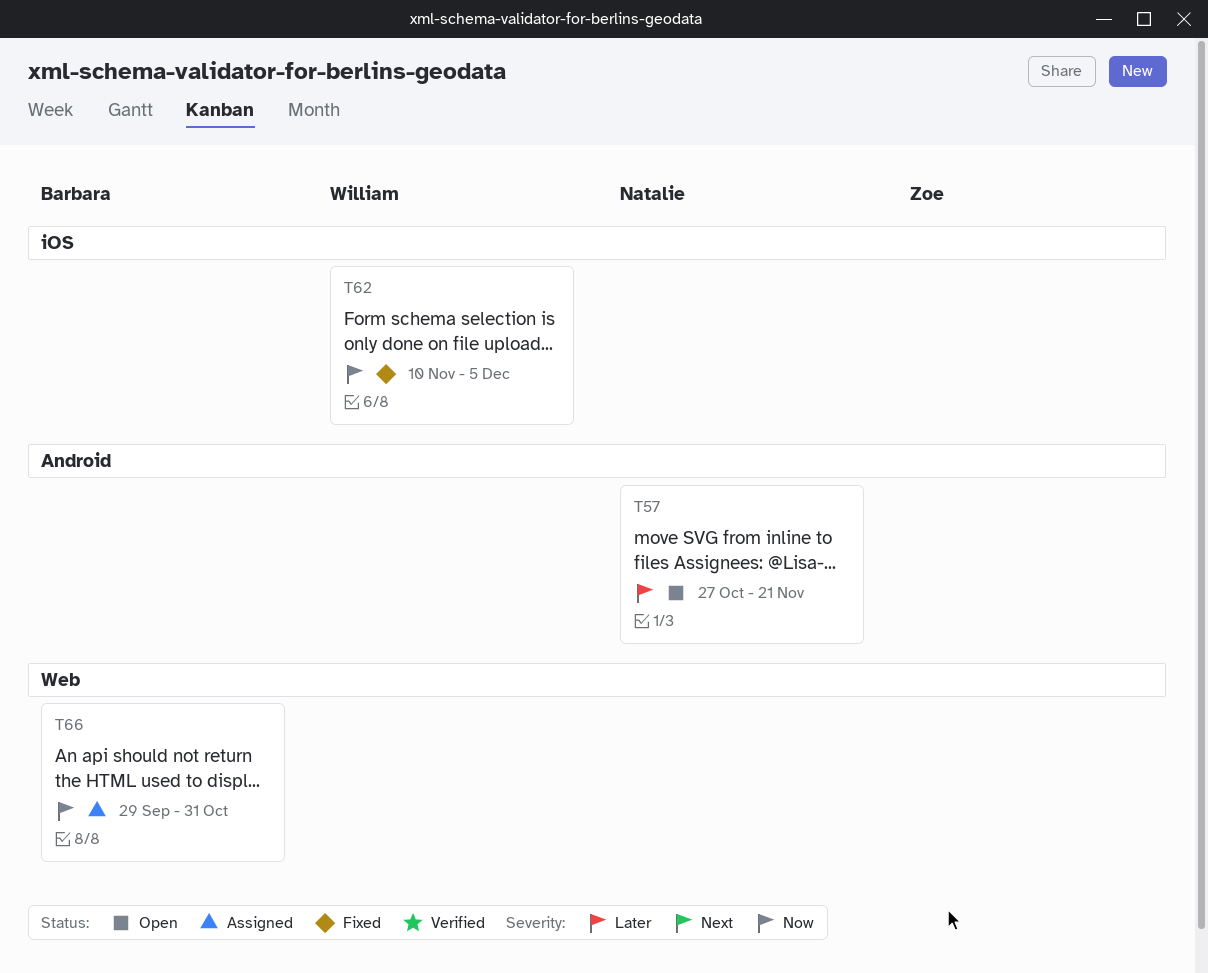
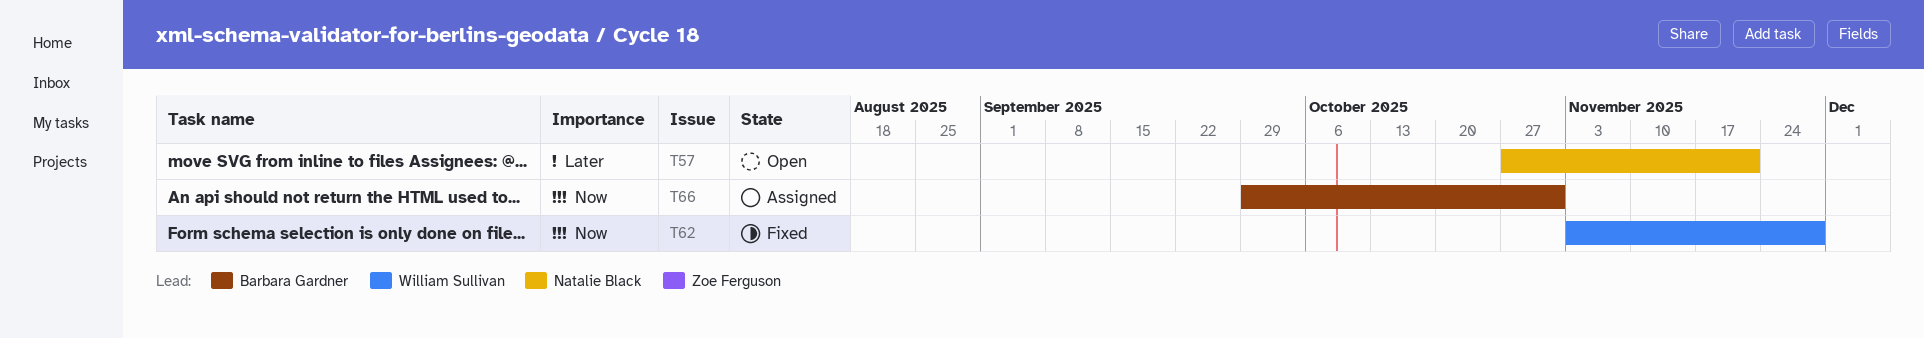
T62, start: Nov 10 -> Nov 3
T62, due: Dec 5 -> Nov 28

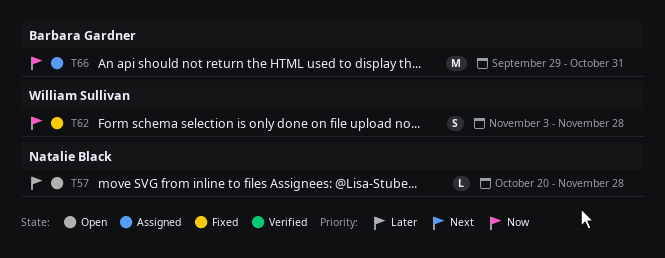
T57, start: Oct 27 -> Oct 20
T57, due: Nov 21 -> Nov 28

